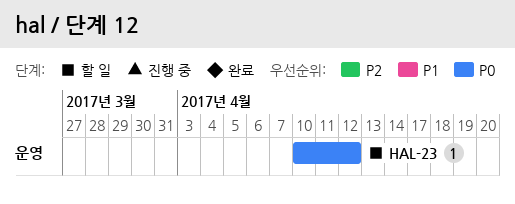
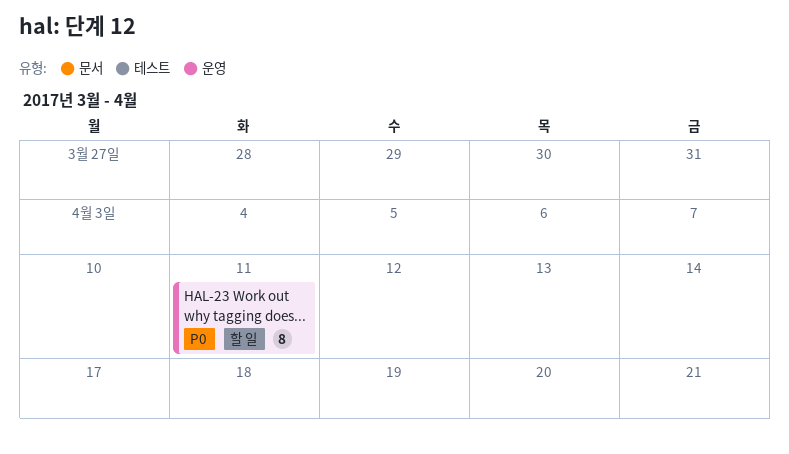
HAL-23, estimate: 1 -> 8
HAL-23, due: Apr 12 -> Apr 11

